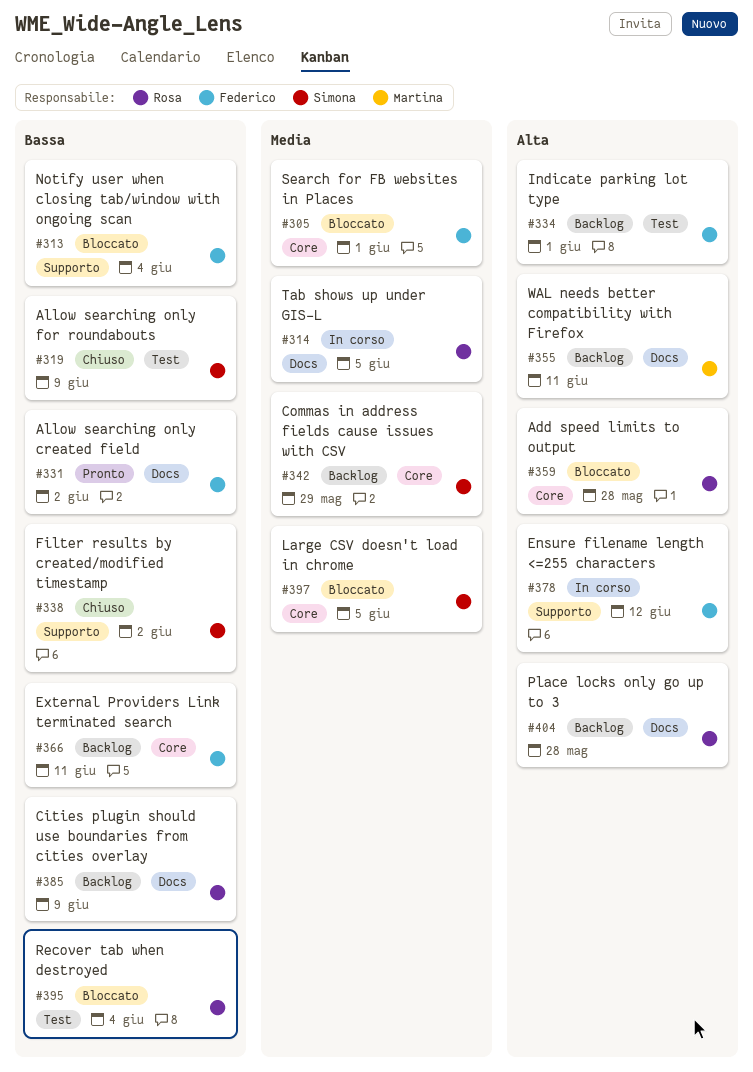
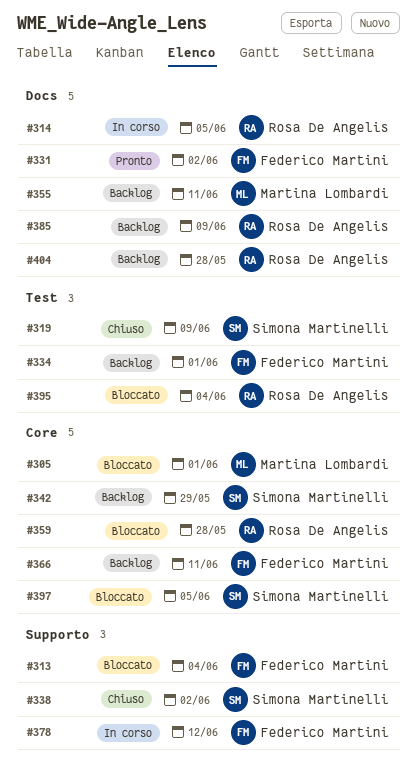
#305, owner: Federico Martini -> Martina Lombardi

